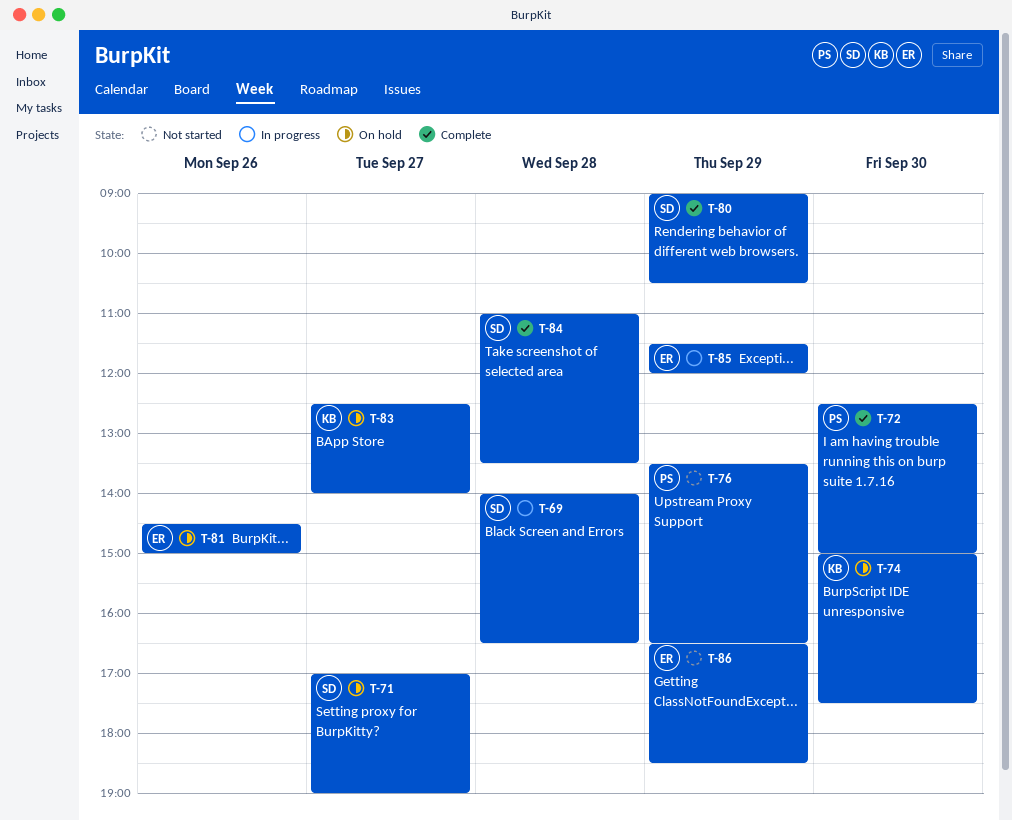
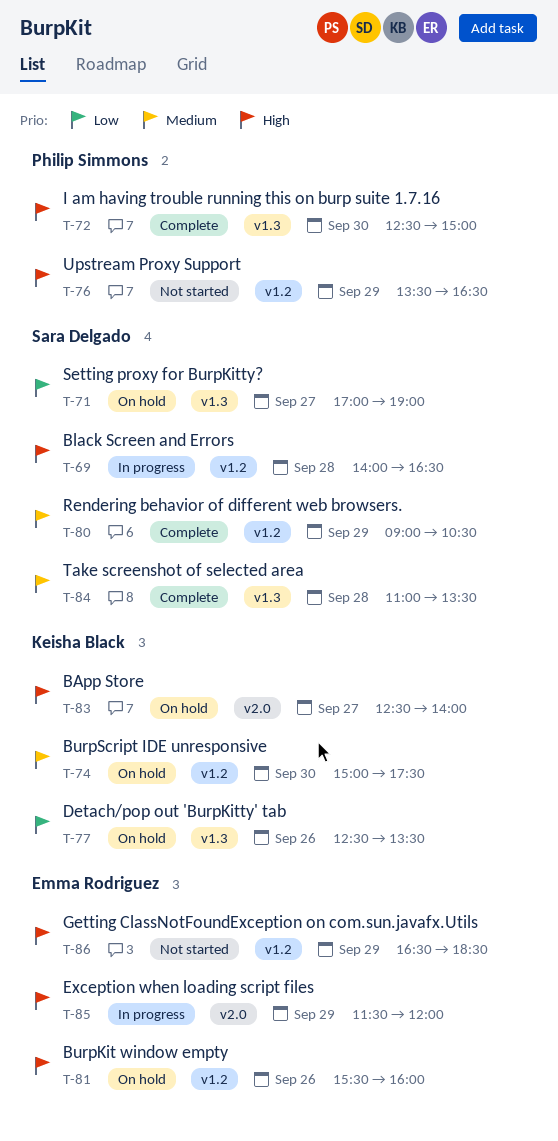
T-77: none -> present
T-81, begins: 14:30 -> 15:30
T-81, ends: 15:00 -> 16:00

